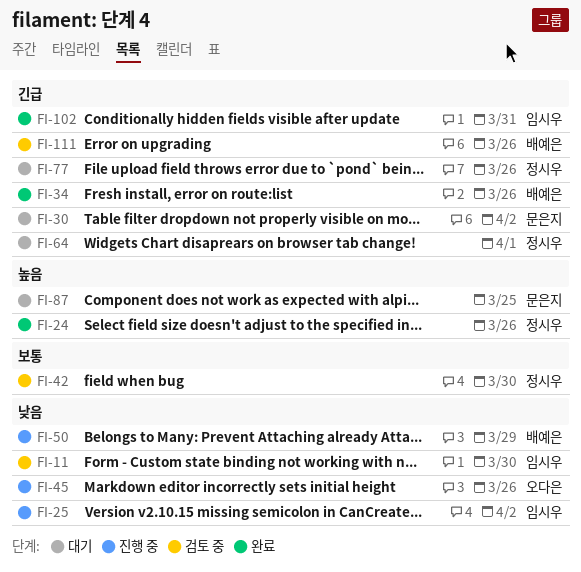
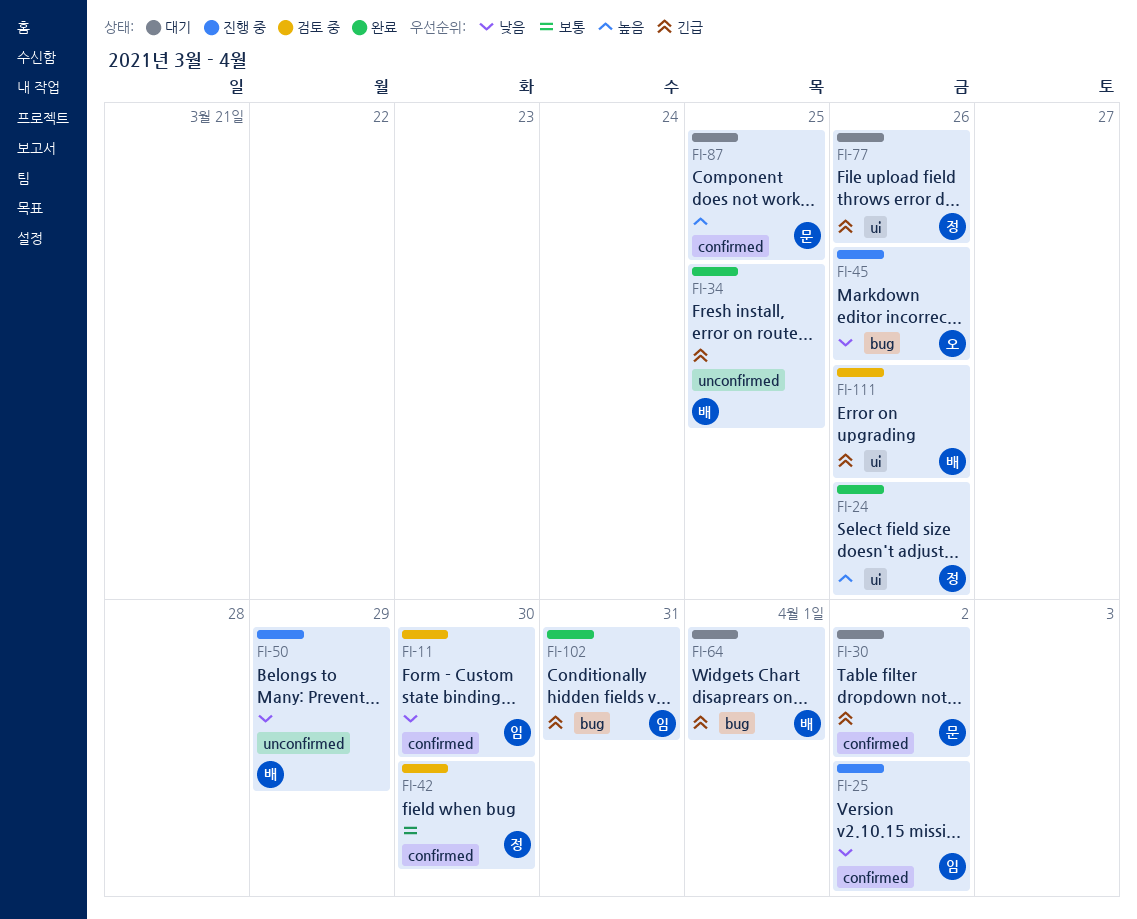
FI-34, due: Mar 26 -> Mar 25
FI-64, owner: 정시우 -> 배예은

